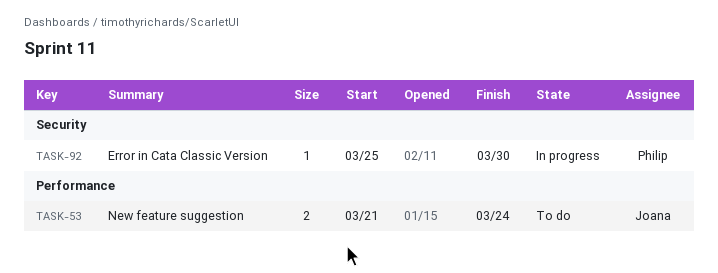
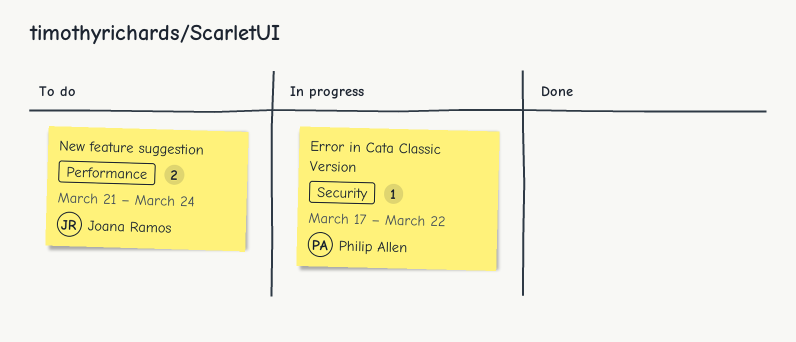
Error in Cata Classic Version, start: Mar 25 -> Mar 17
Error in Cata Classic Version, due: Mar 30 -> Mar 22

